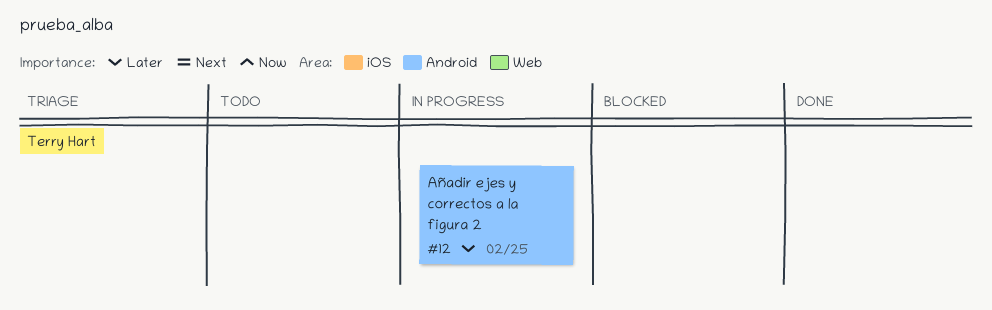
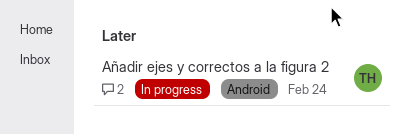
Añadir ejes y correctos a la figura 2, due: Feb 25 -> Feb 24

